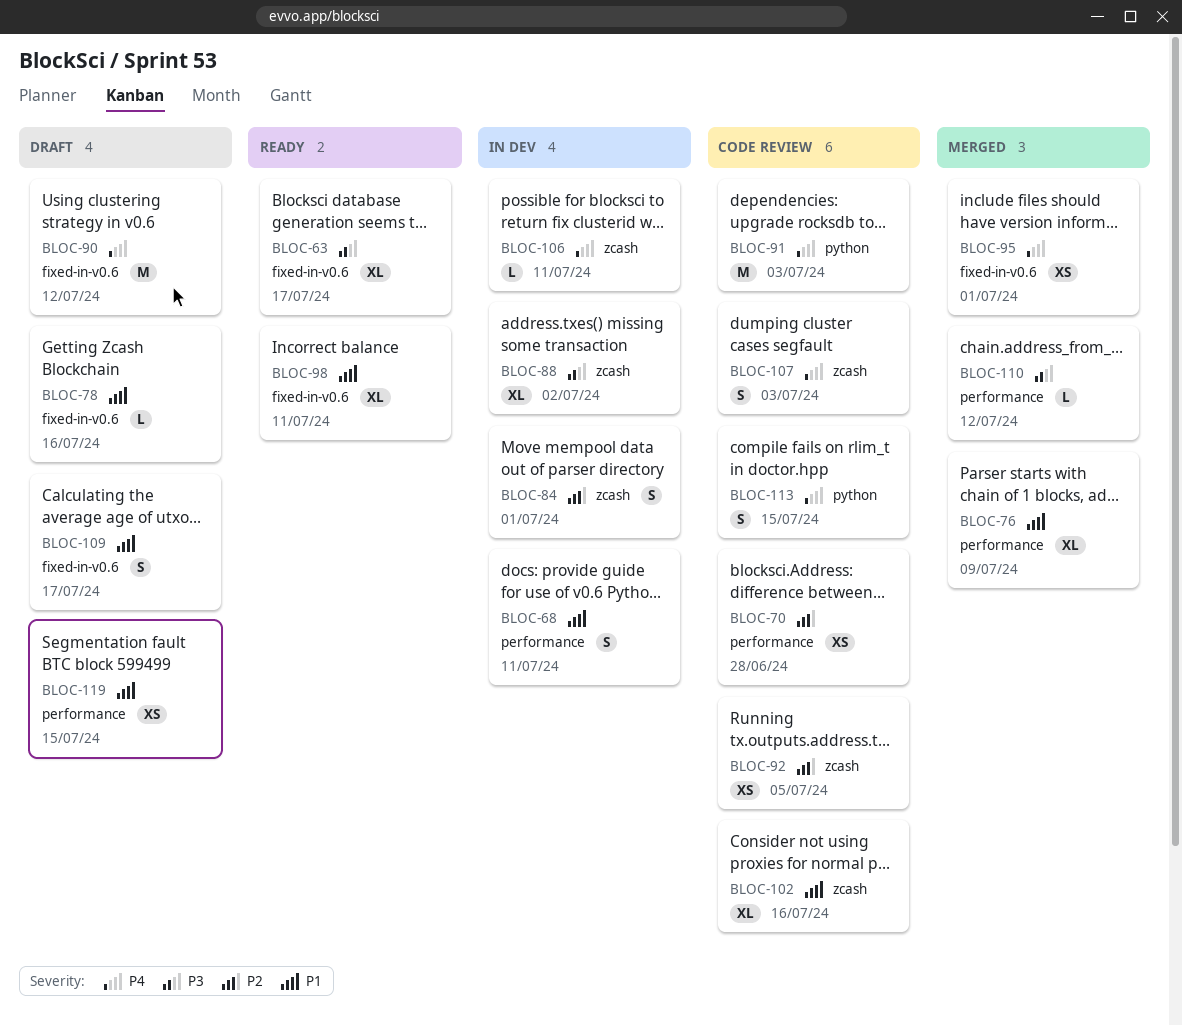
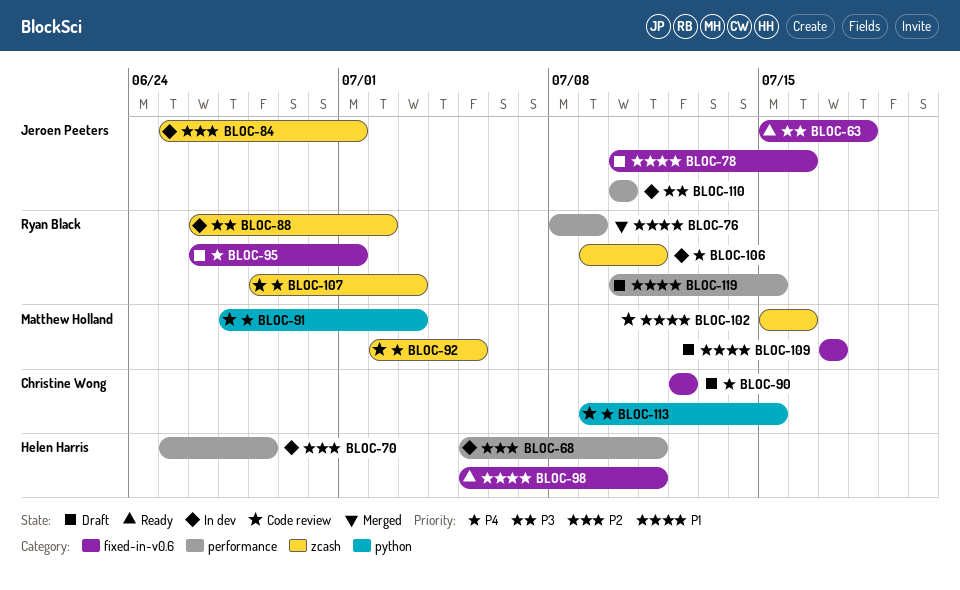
BLOC-63, due: Jul 17 -> Jul 18
BLOC-68, priority: P1 -> P2
BLOC-70, status: Code review -> In dev
BLOC-92, priority: P2 -> P4
BLOC-95, status: Merged -> Draft
BLOC-110, status: Merged -> In dev
BLOC-110, due: Jul 12 -> Jul 10

